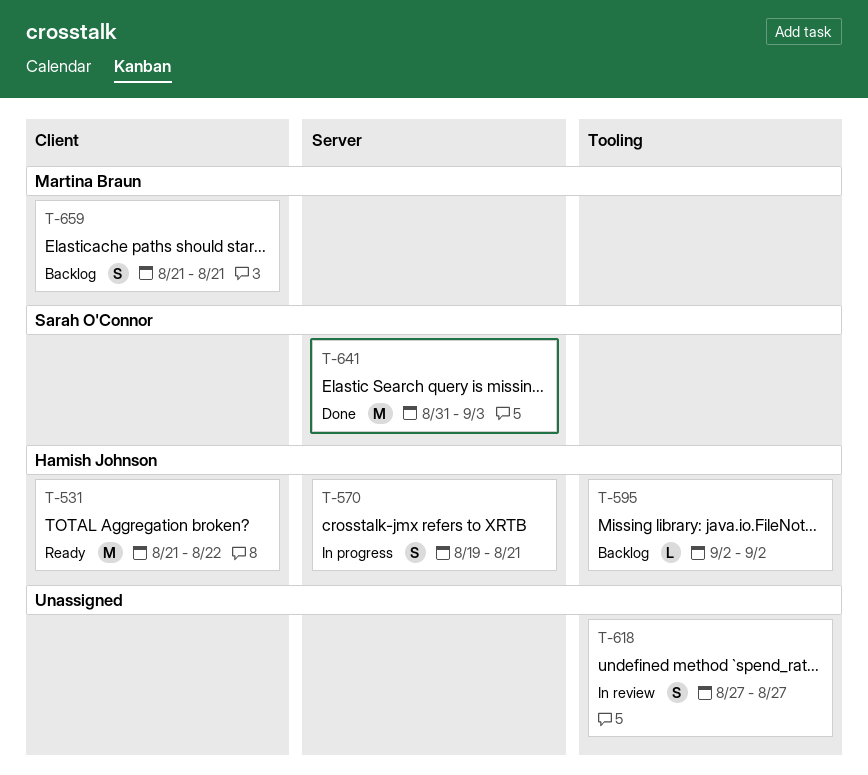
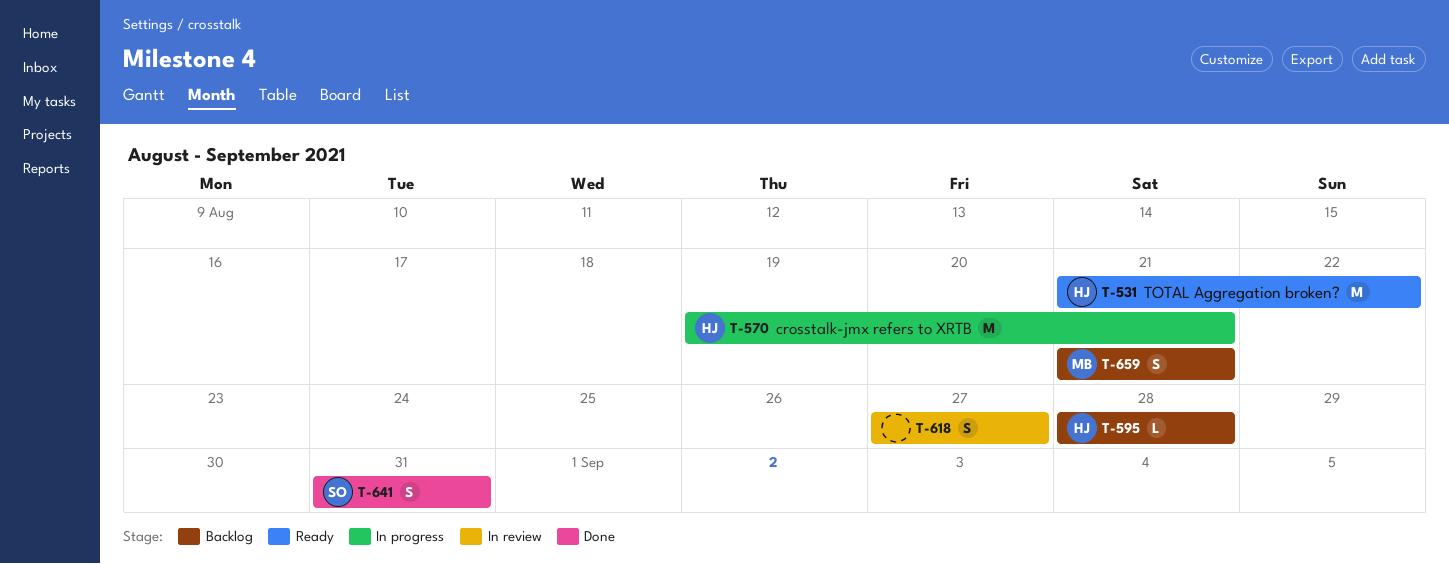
T-570, estimate: S -> M
T-595, start: Sep 2 -> Aug 28
T-595, due: Sep 2 -> Aug 28
T-641, estimate: M -> S
T-641, due: Sep 3 -> Aug 31

